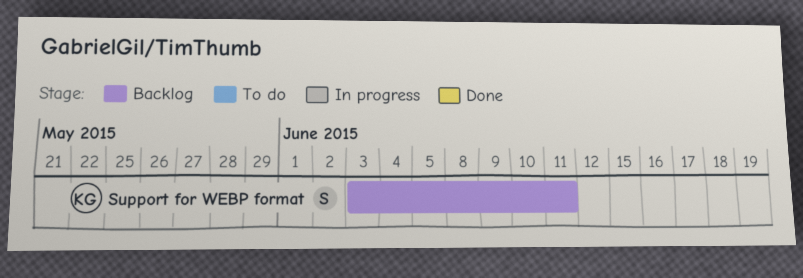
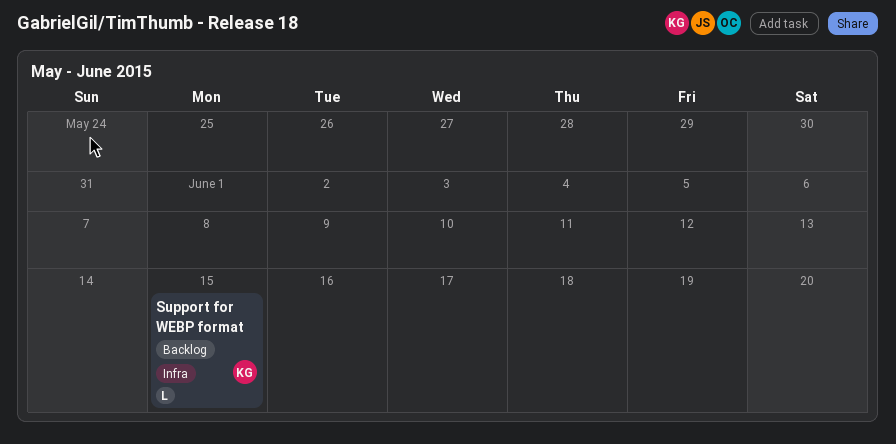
Support for WEBP format, estimate: S -> L
Support for WEBP format, due: Jun 11 -> Jun 15

